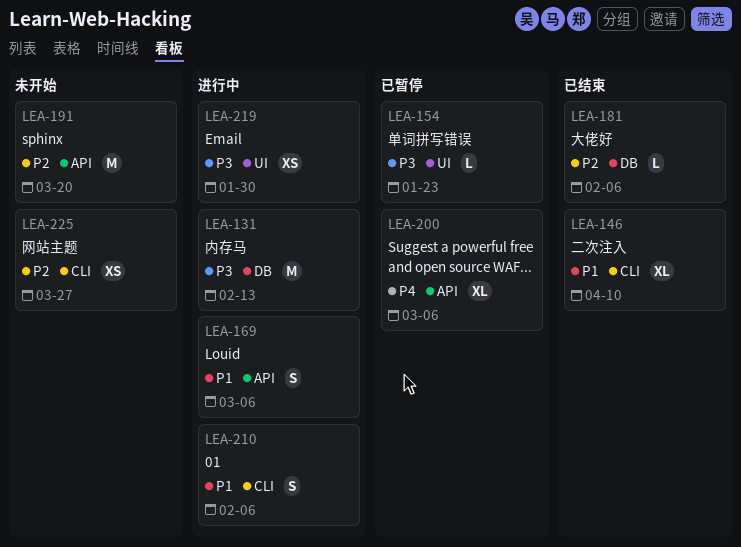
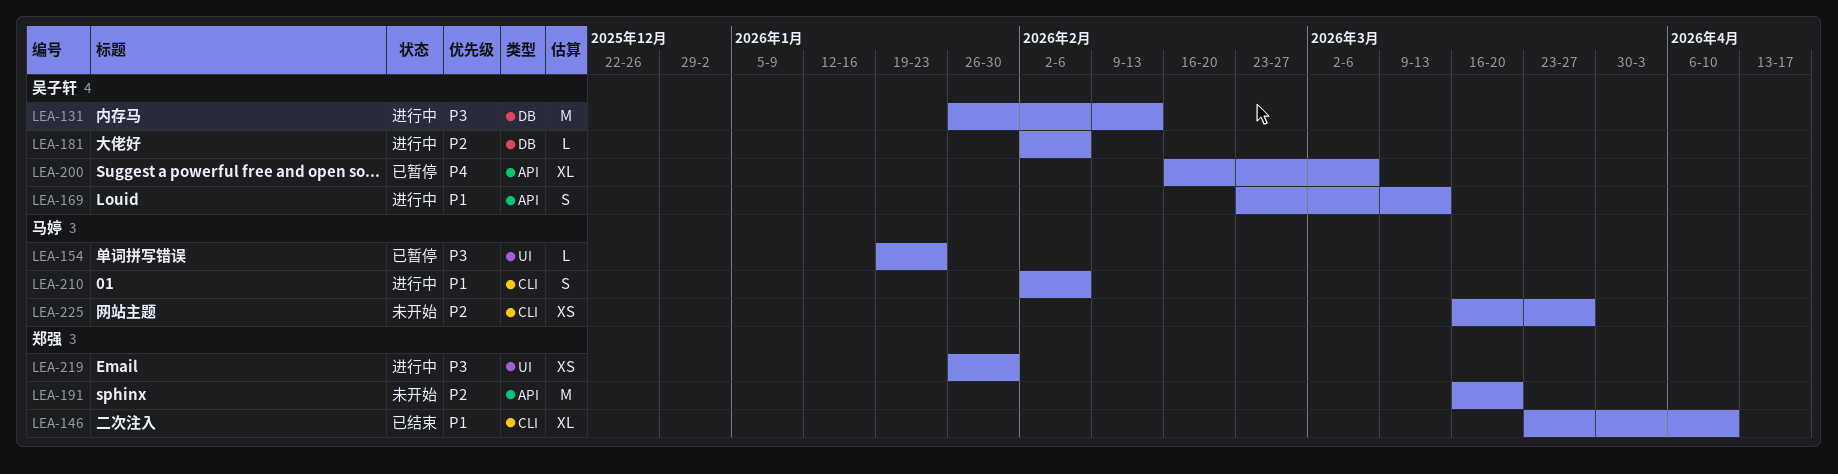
LEA-169, due: Mar 6 -> Mar 13
LEA-181, status: 已结束 -> 进行中

